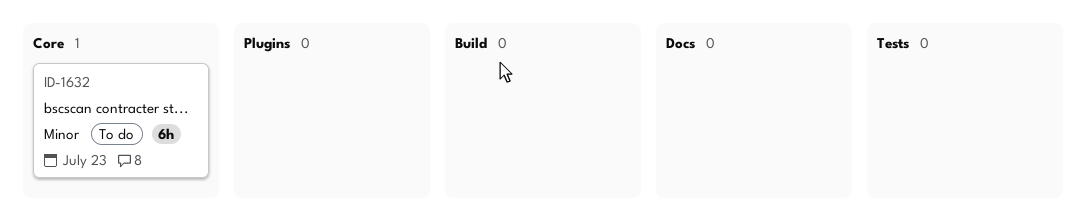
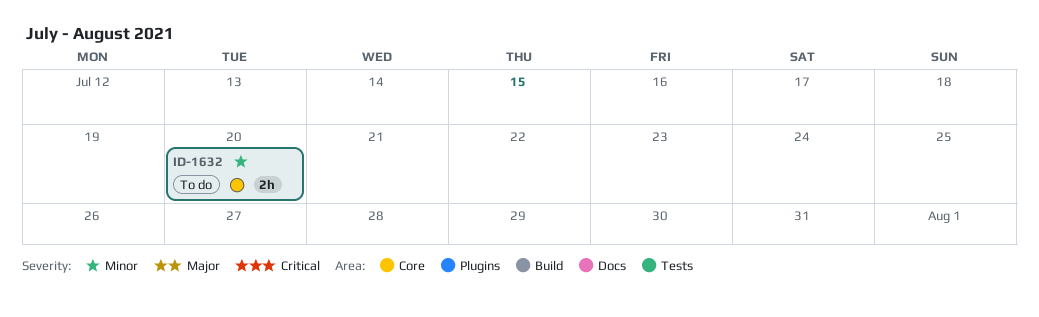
ID-1632, estimate: 6h -> 2h
ID-1632, due: Jul 23 -> Jul 20

